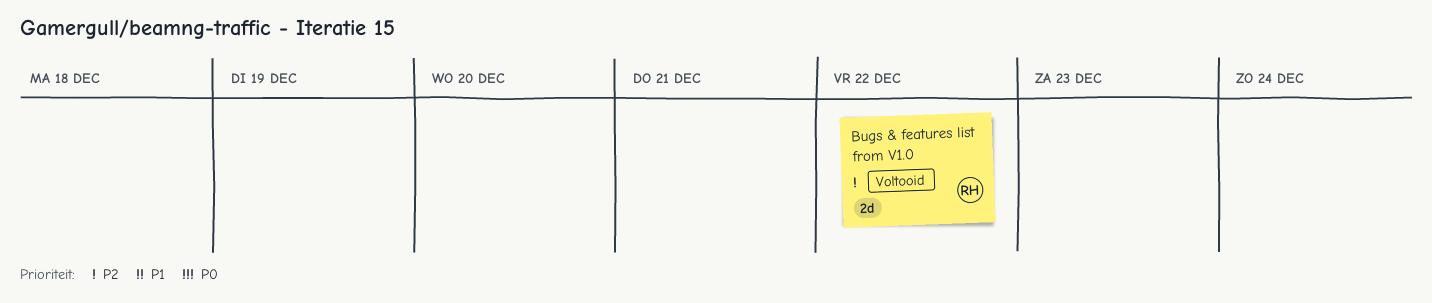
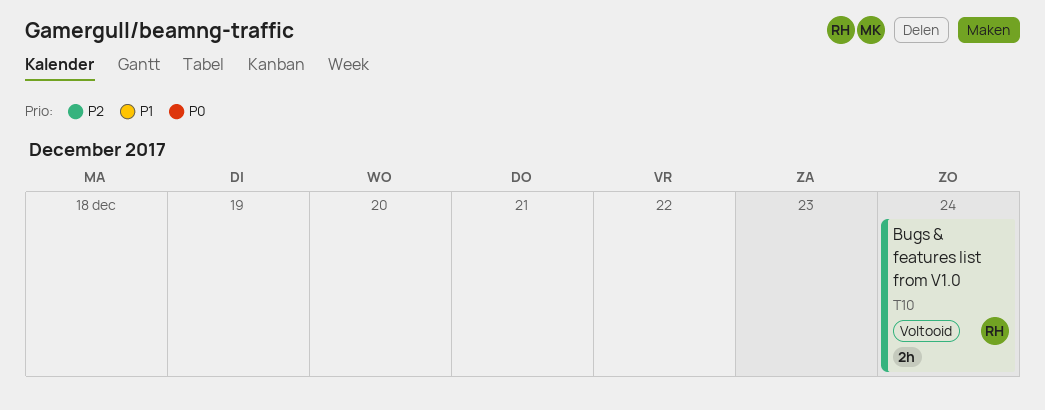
Bugs & features list from V1.0, estimate: 2d -> 2h
Bugs & features list from V1.0, due: Dec 22 -> Dec 24

